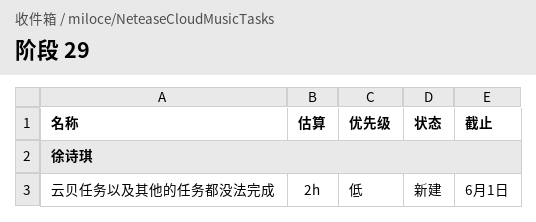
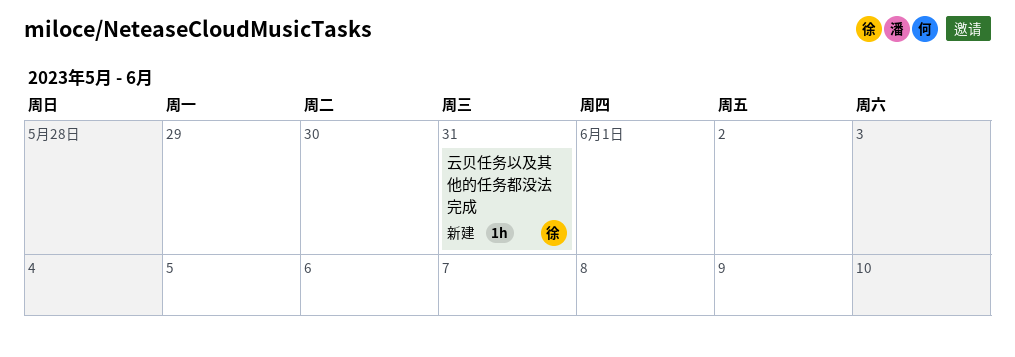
云贝任务以及其他的任务都没法完成, estimate: 2h -> 1h
云贝任务以及其他的任务都没法完成, due: Jun 1 -> May 31

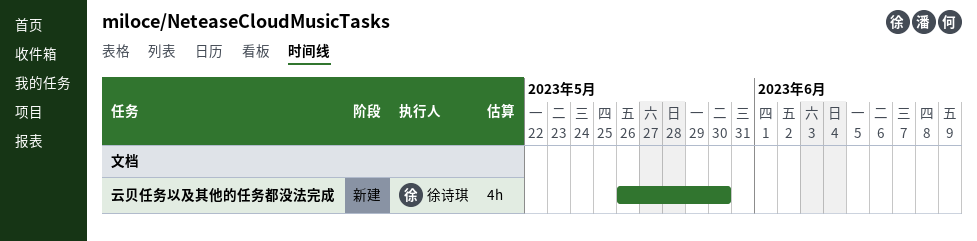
云贝任务以及其他的任务都没法完成, estimate: 1h -> 4h
云贝任务以及其他的任务都没法完成, due: May 31 -> May 30

